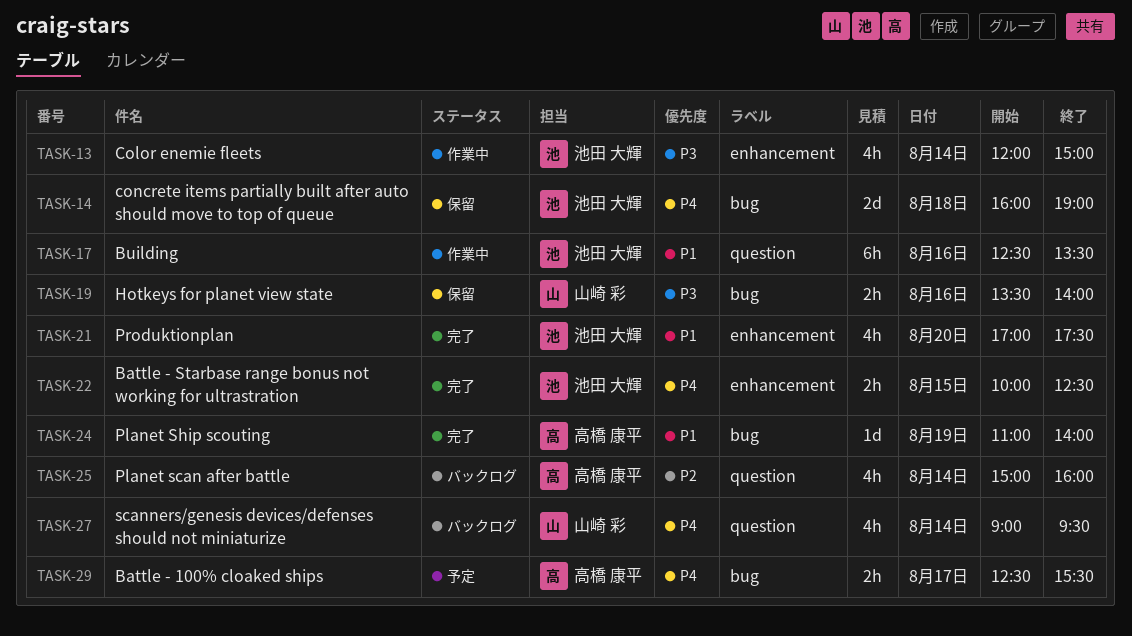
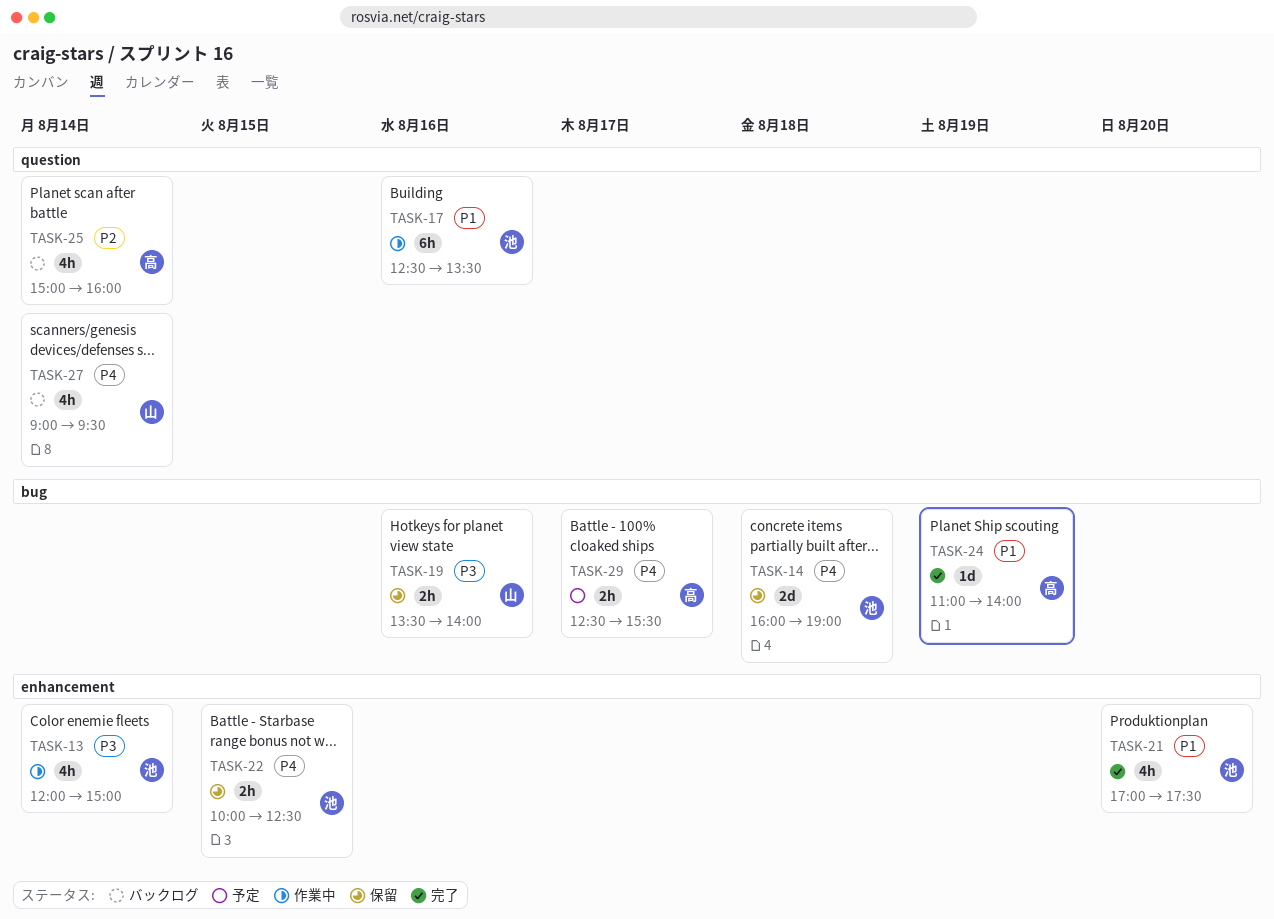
TASK-22, status: 完了 -> 保留

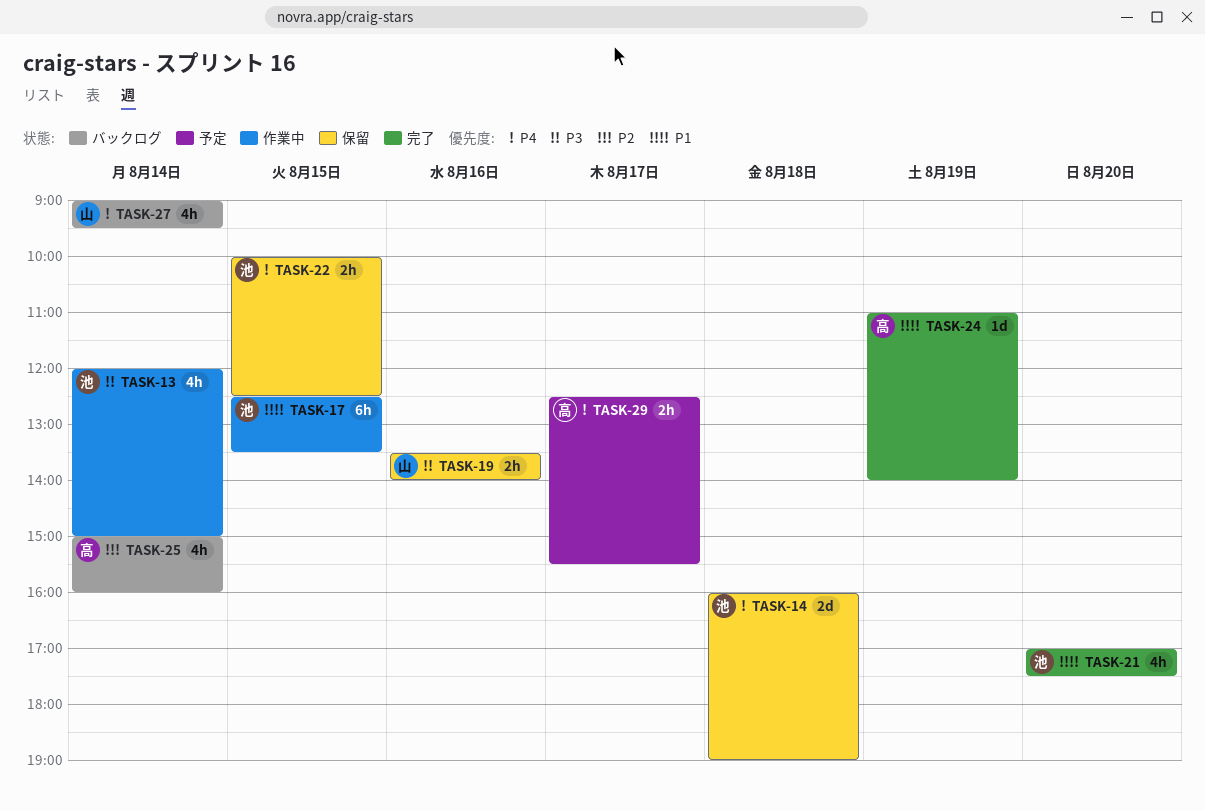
TASK-17, day: Aug 16 -> Aug 15

